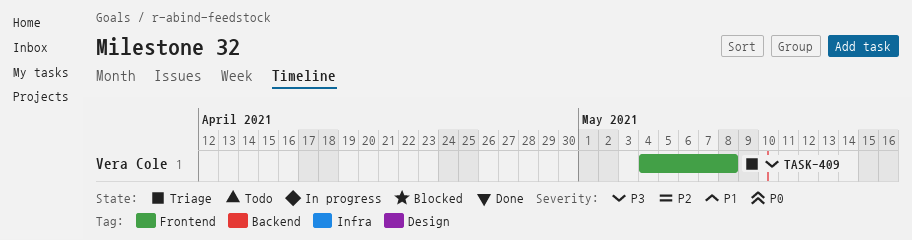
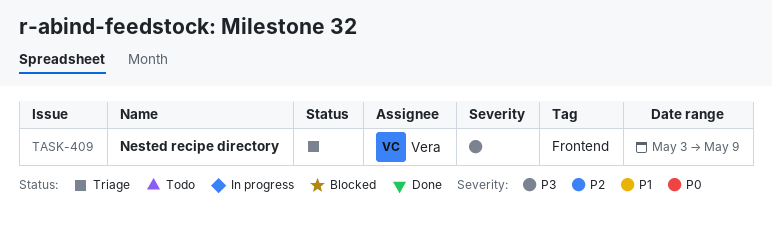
TASK-409, start: May 4 -> May 3
TASK-409, due: May 8 -> May 9

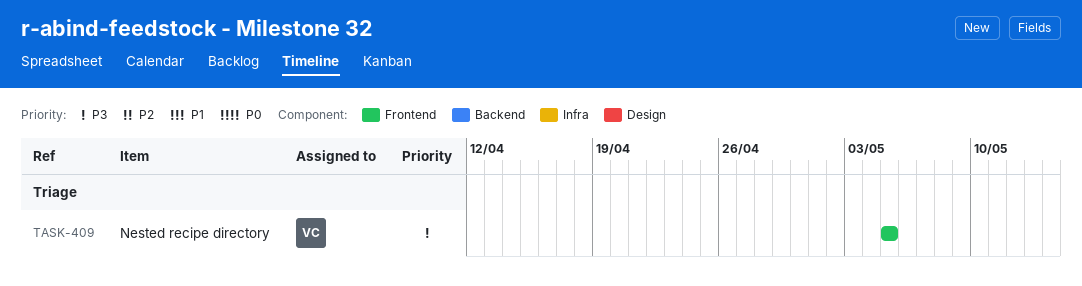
TASK-409, start: May 3 -> May 5
TASK-409, due: May 9 -> May 5

